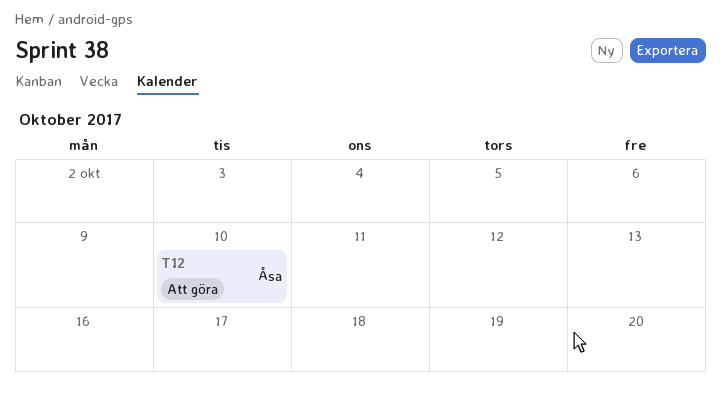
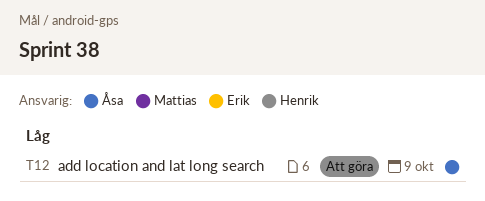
T12, due: Oct 10 -> Oct 9

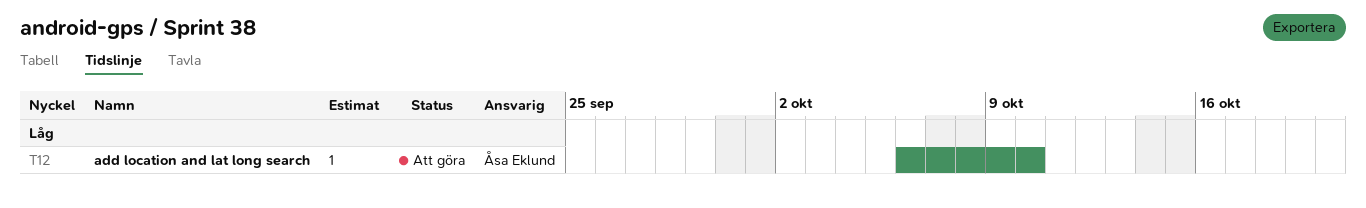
T12, due: Oct 9 -> Oct 10

